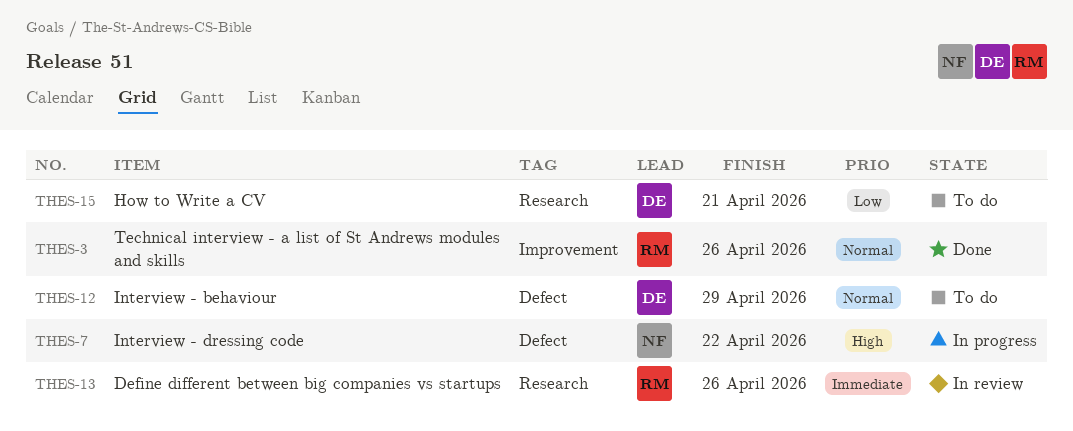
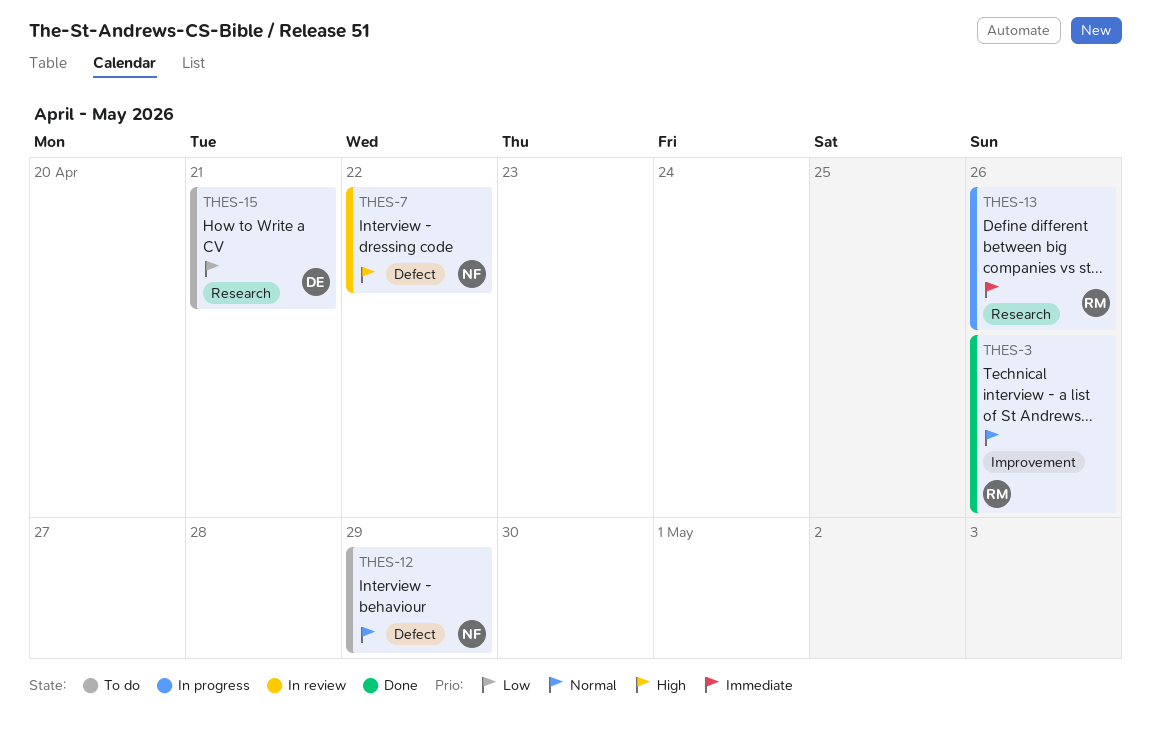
THES-7, status: In progress -> In review
THES-12, owner: DE -> NF
THES-13, status: In review -> In progress

